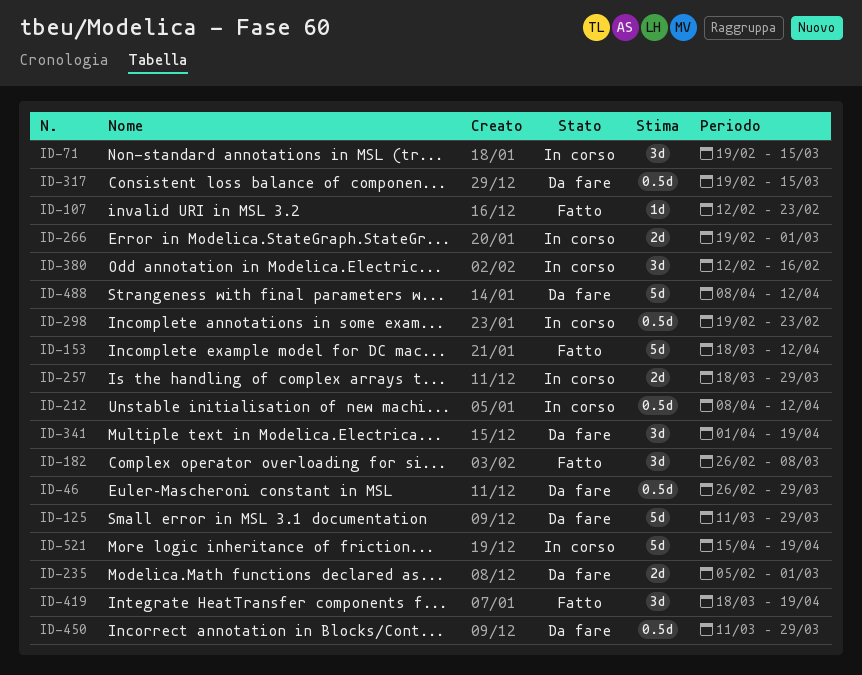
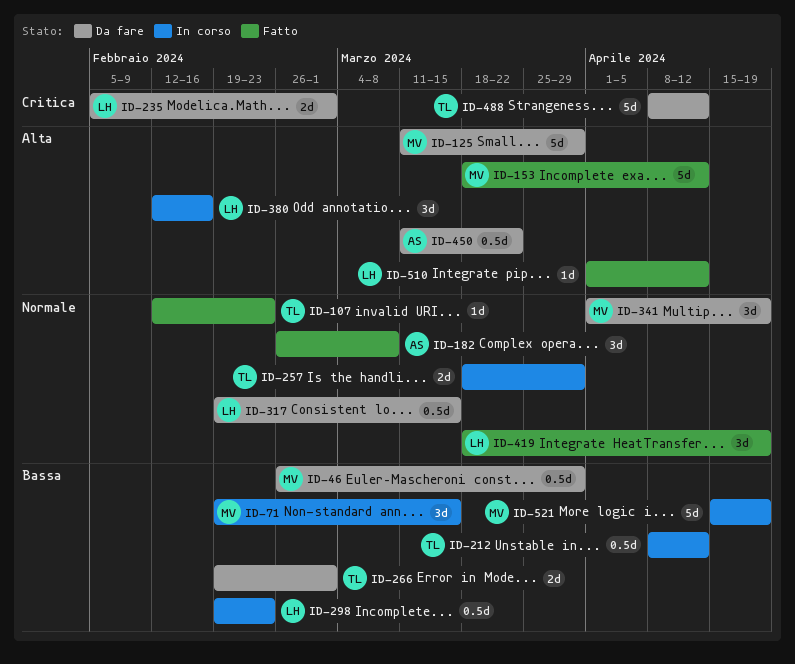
ID-266, status: In corso -> Da fare
ID-450, due: Mar 29 -> Mar 22
ID-510: none -> present

